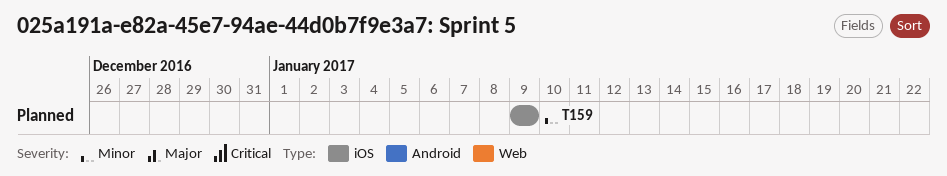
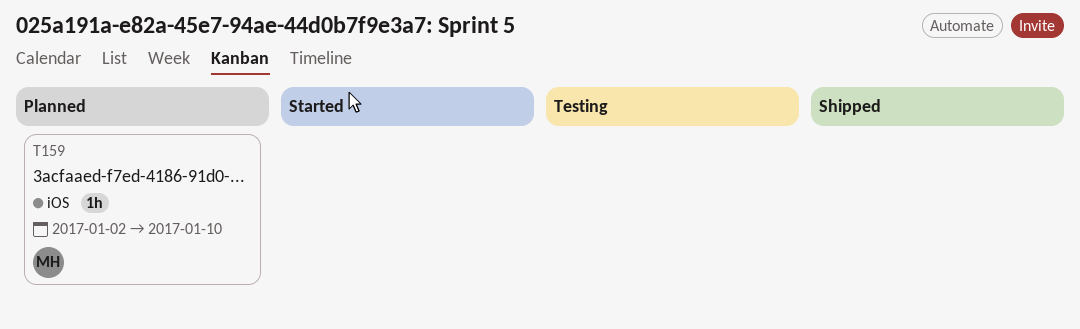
T159, start: Jan 9 -> Jan 2
T159, due: Jan 9 -> Jan 10

